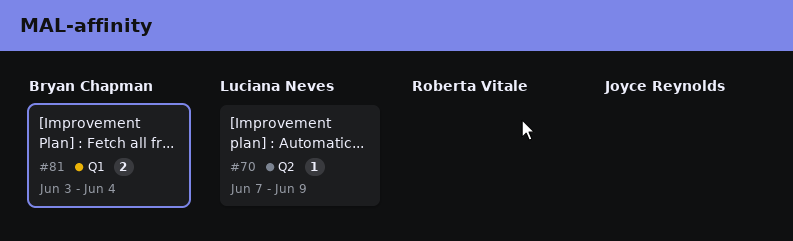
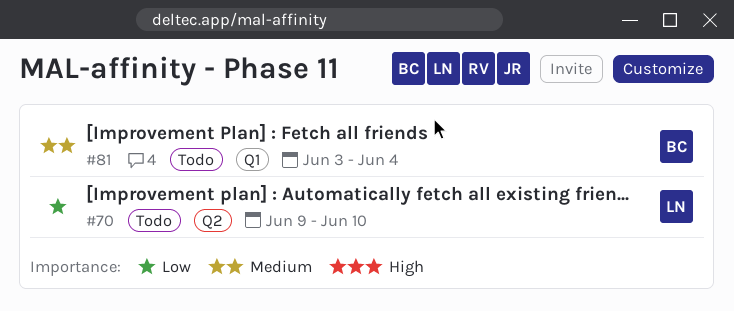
#70, start: Jun 7 -> Jun 9
#70, due: Jun 9 -> Jun 10

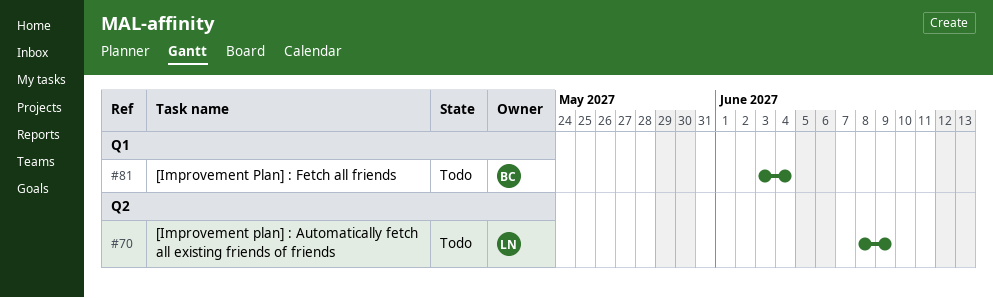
#70, start: Jun 9 -> Jun 8
#70, due: Jun 10 -> Jun 9

